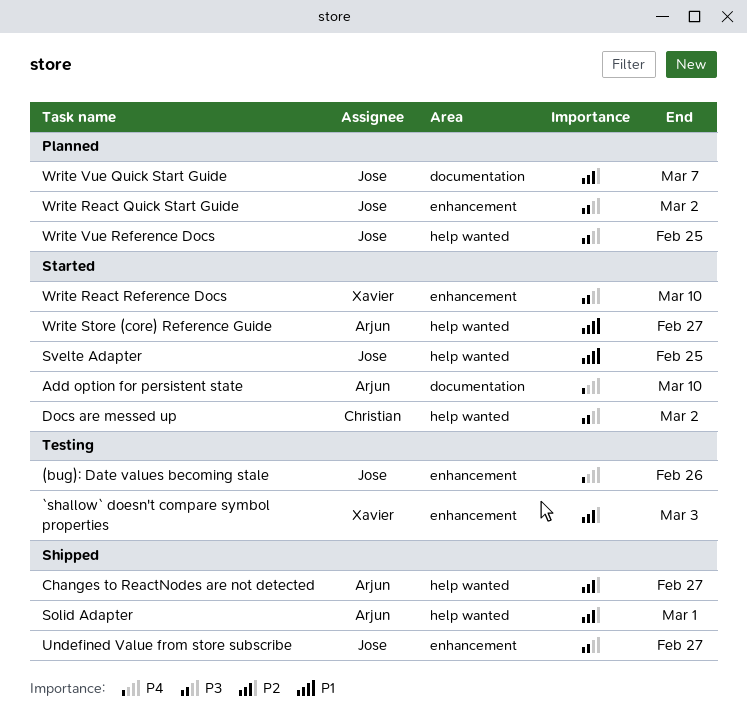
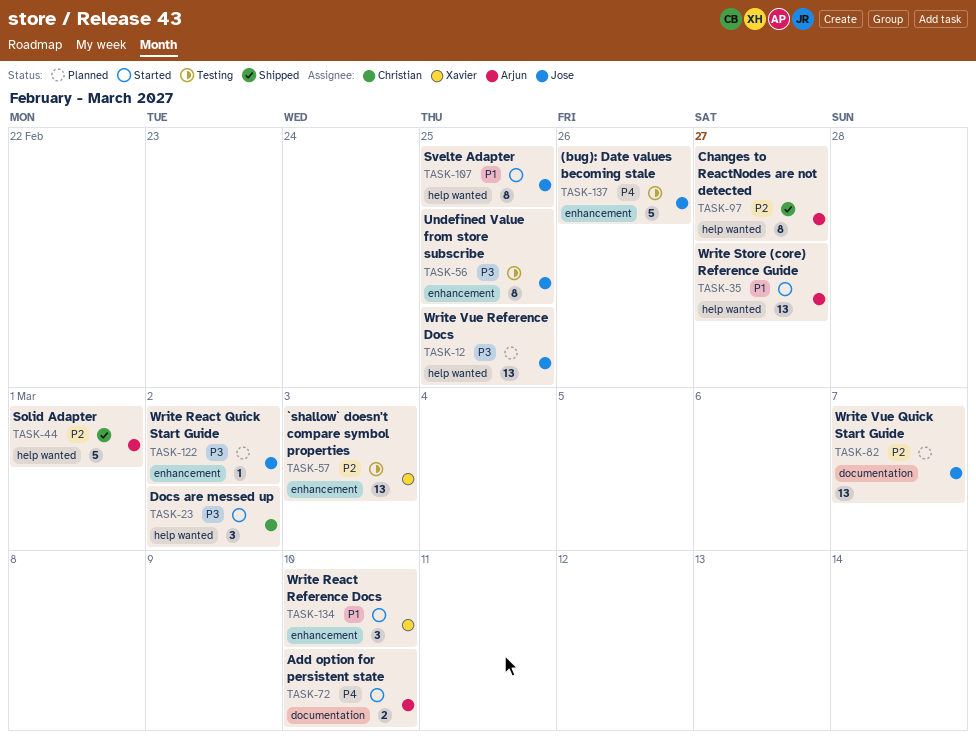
Undefined Value from store subscribe, status: Shipped -> Testing
Undefined Value from store subscribe, due: Feb 27 -> Feb 25
Write React Reference Docs, priority: P3 -> P1

